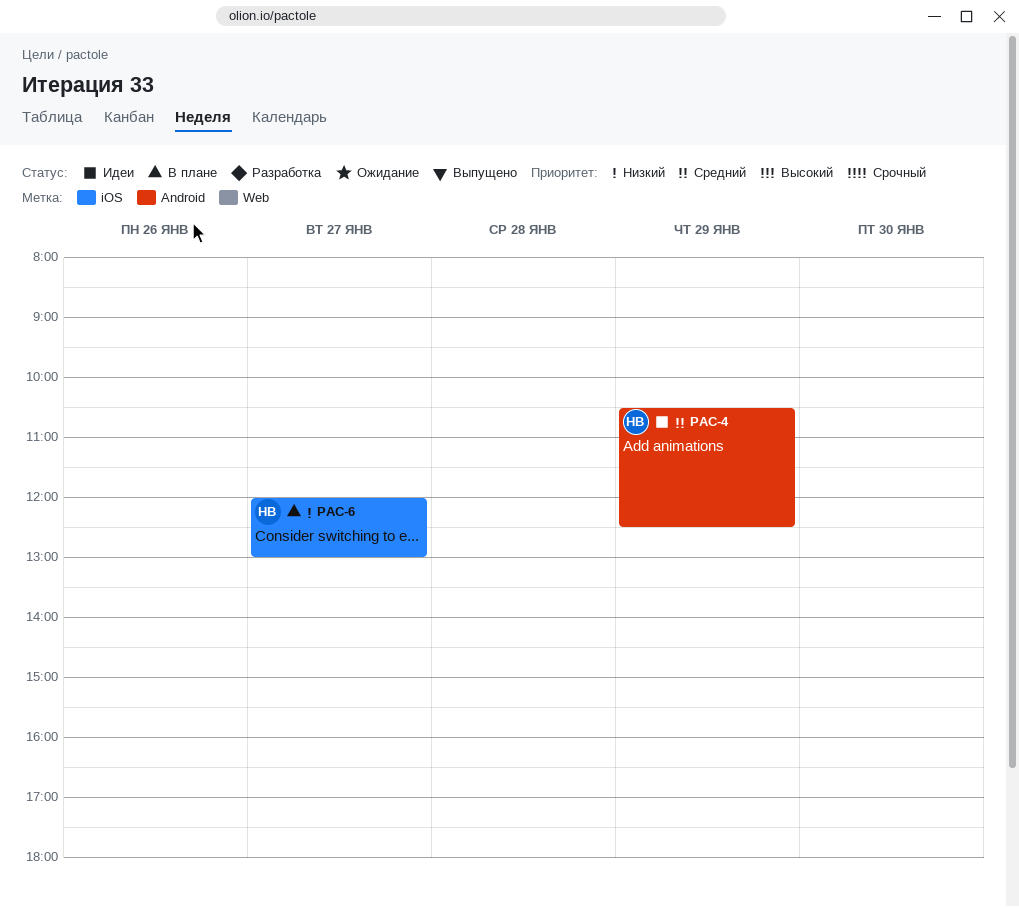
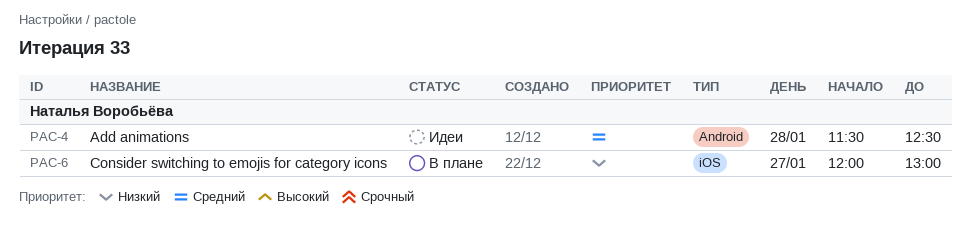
PAC-4, day: Jan 29 -> Jan 28
PAC-4, begins: 10:30 -> 11:30

